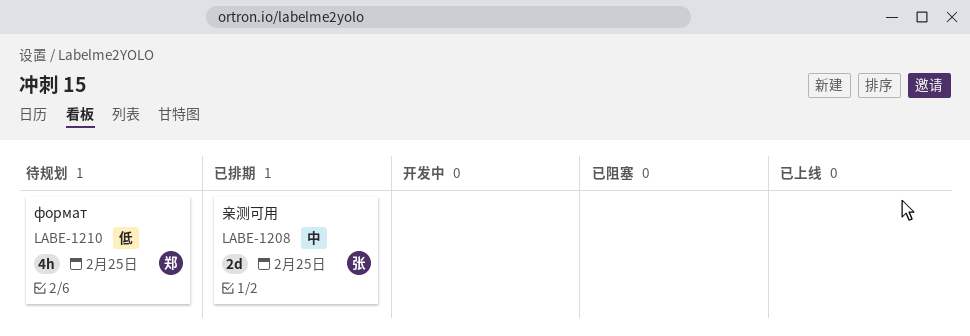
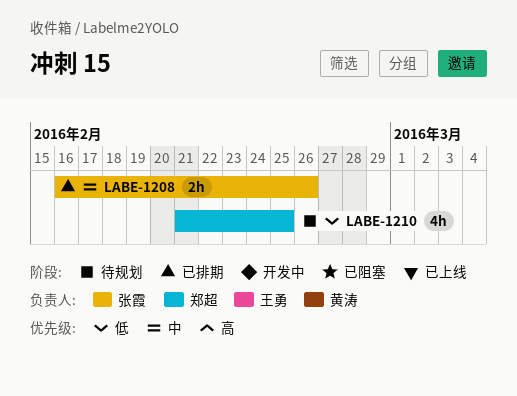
LABE-1208, estimate: 2d -> 2h
LABE-1208, due: Feb 25 -> Feb 26

